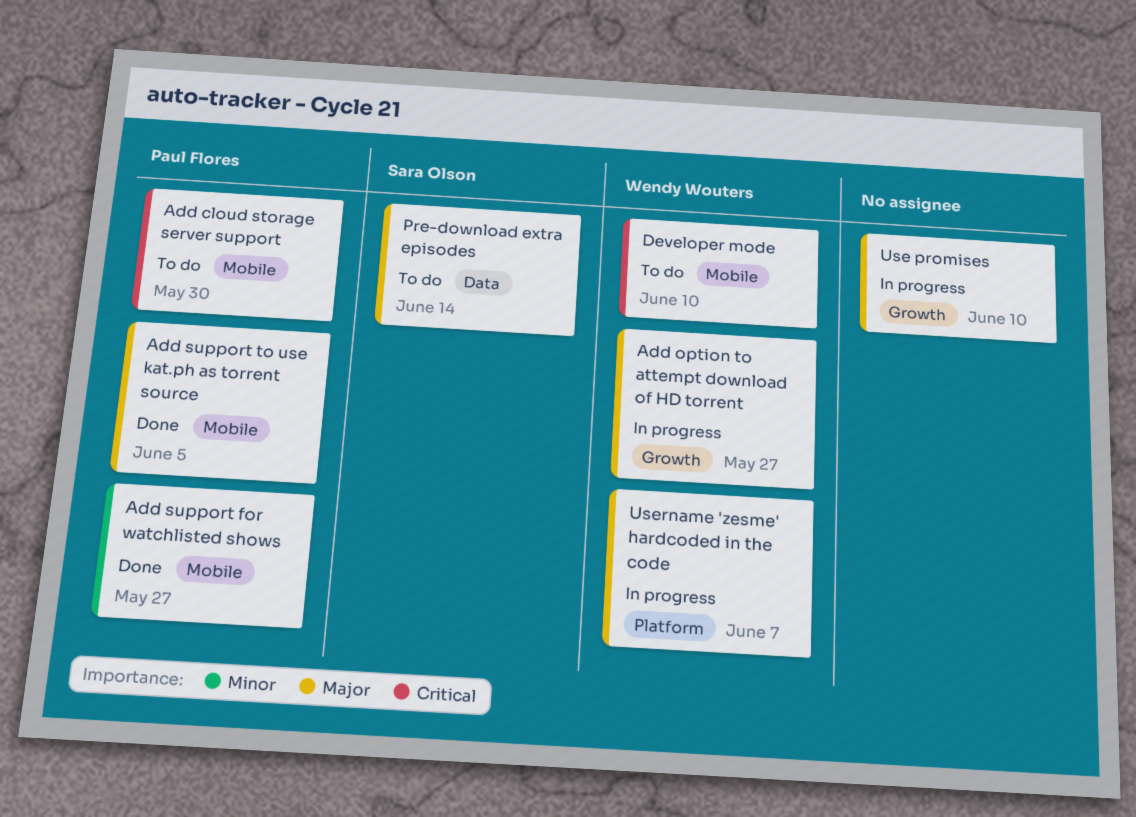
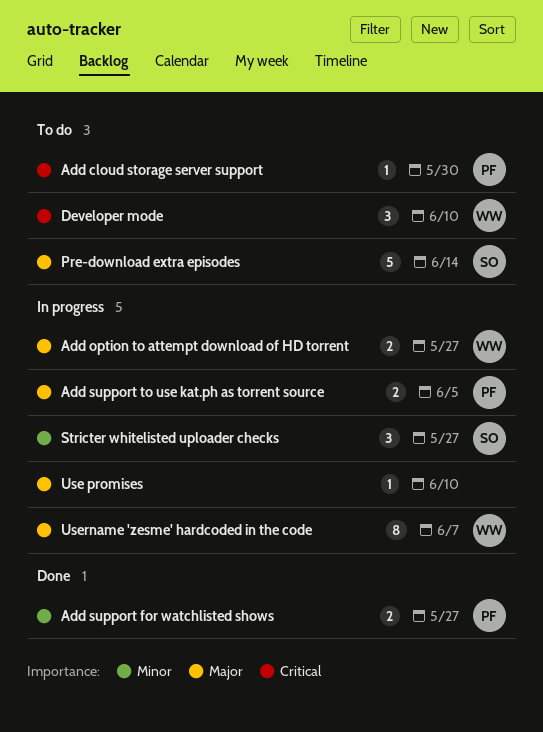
Add support to use kat.ph as torrent source, status: Done -> In progress
Stricter whitelisted uploader checks: none -> present

